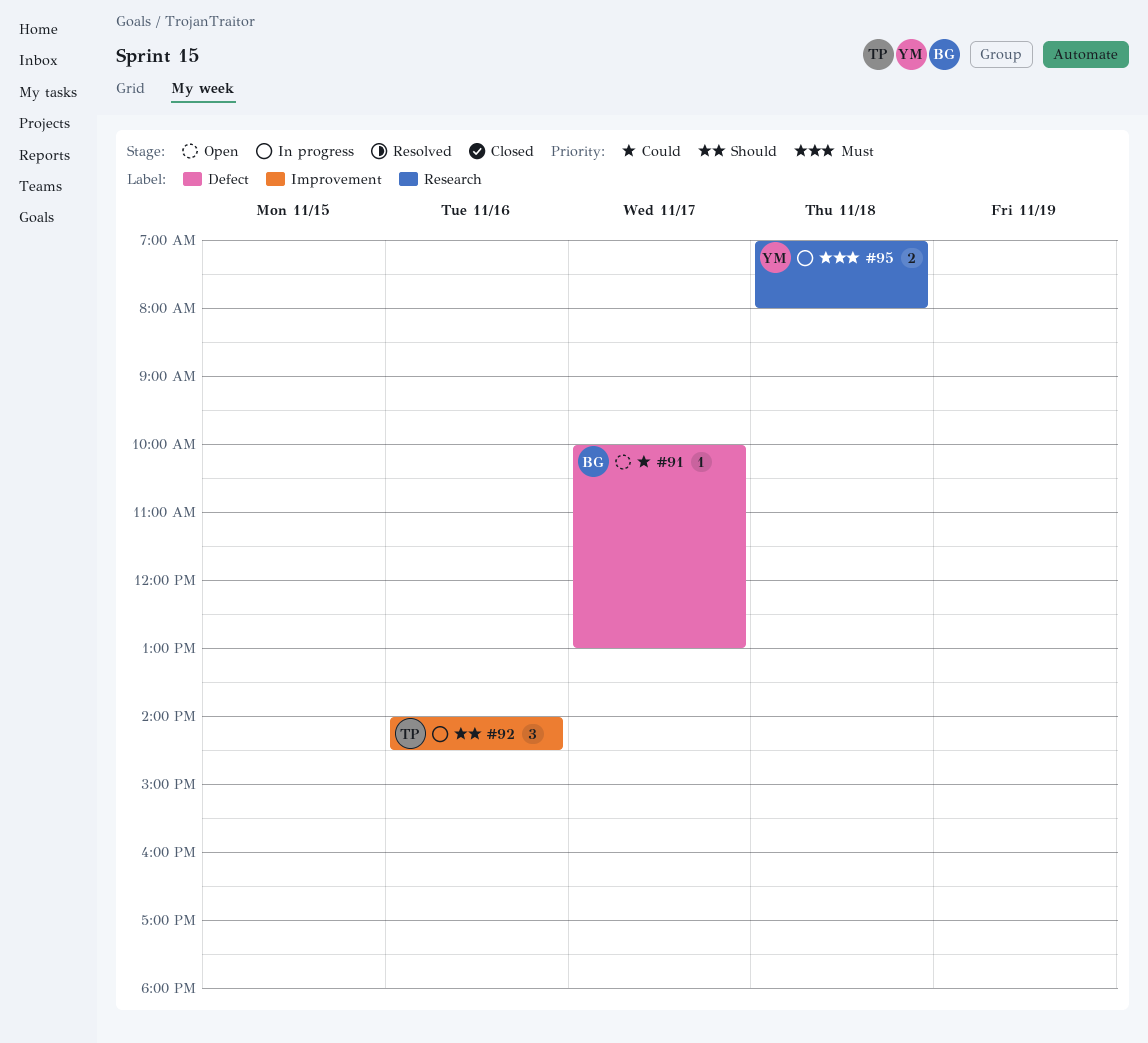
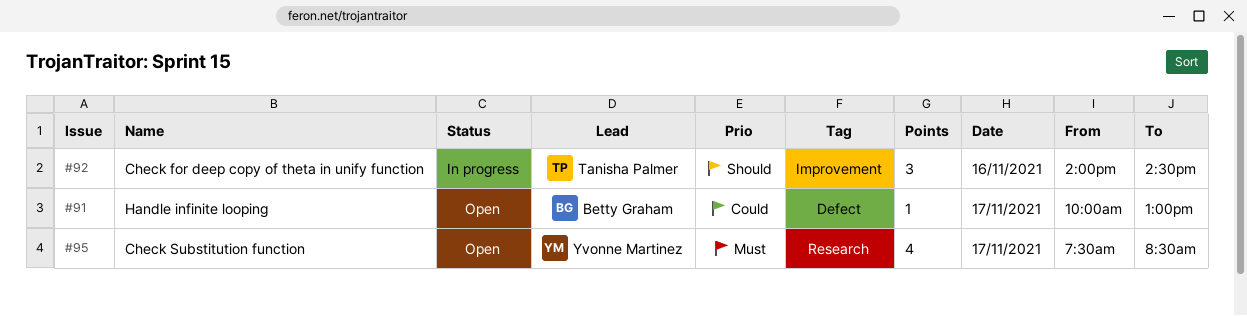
#95, status: In progress -> Open
#95, estimate: 2 -> 4
#95, day: Nov 18 -> Nov 17
#95, begins: 07:00 -> 07:30
#95, ends: 08:00 -> 08:30

